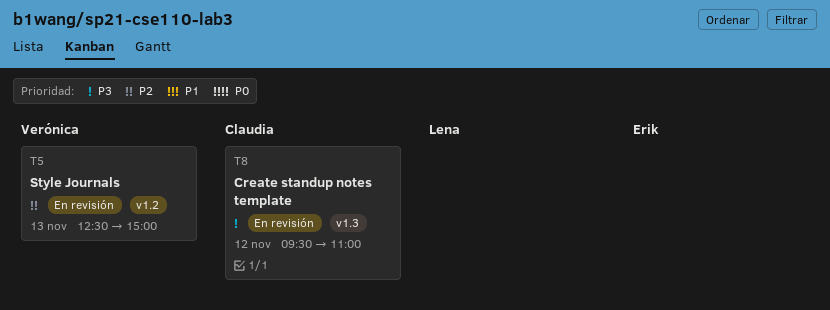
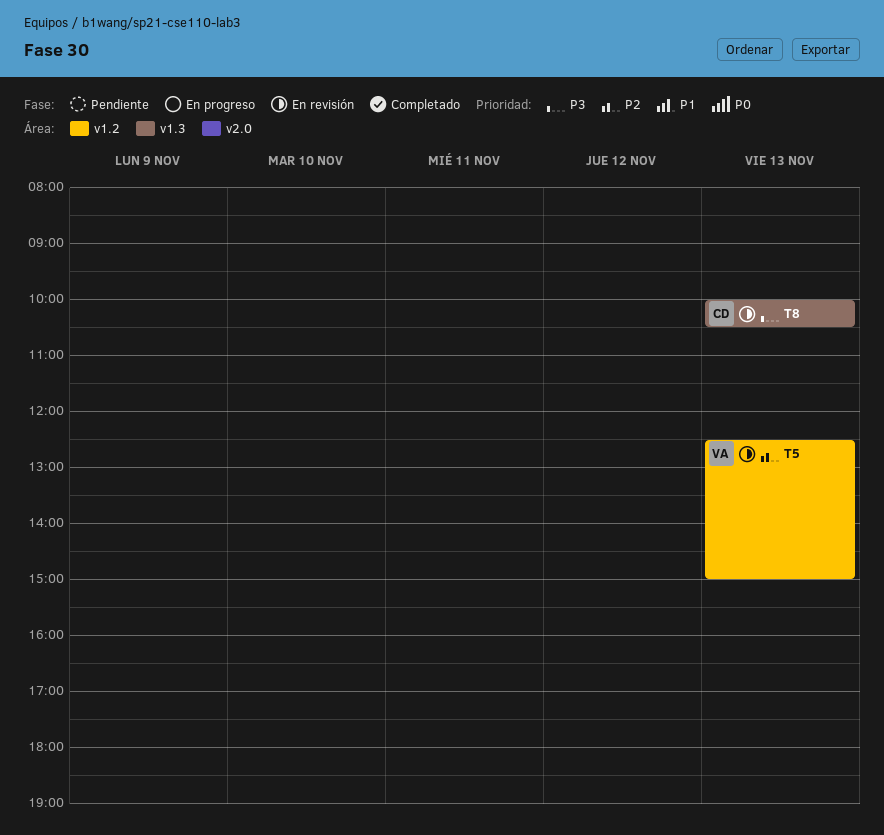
T8, day: Nov 12 -> Nov 13
T8, begins: 09:30 -> 10:00
T8, ends: 11:00 -> 10:30

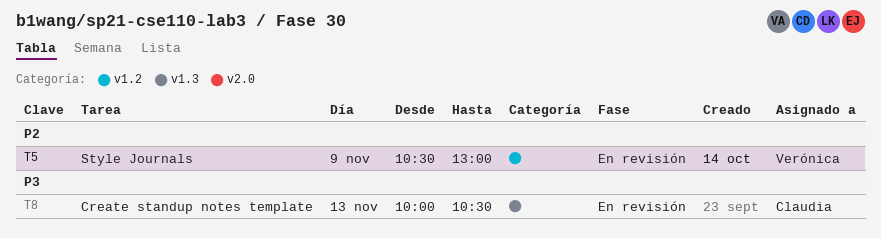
T5, day: Nov 13 -> Nov 9
T5, begins: 12:30 -> 10:30
T5, ends: 15:00 -> 13:00

